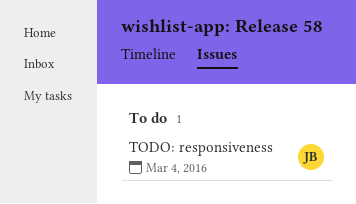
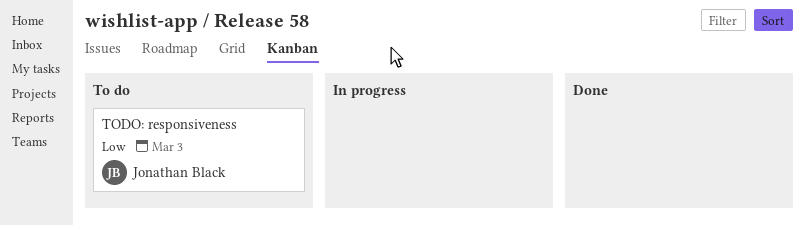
TODO: responsiveness, due: Mar 4 -> Mar 3

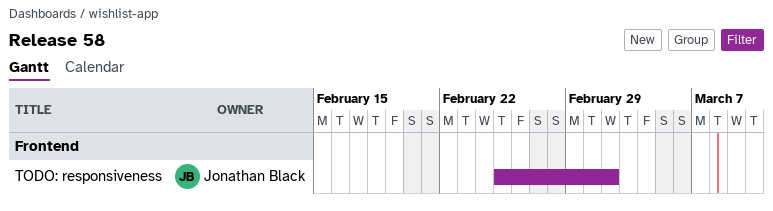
TODO: responsiveness, due: Mar 3 -> Mar 2

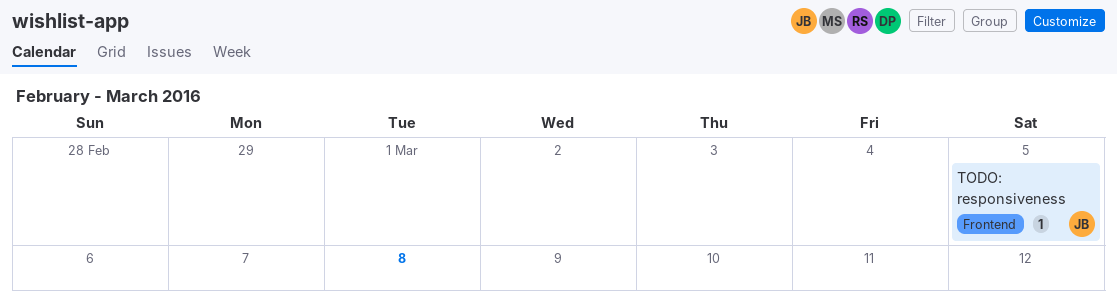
TODO: responsiveness, due: Mar 2 -> Mar 5

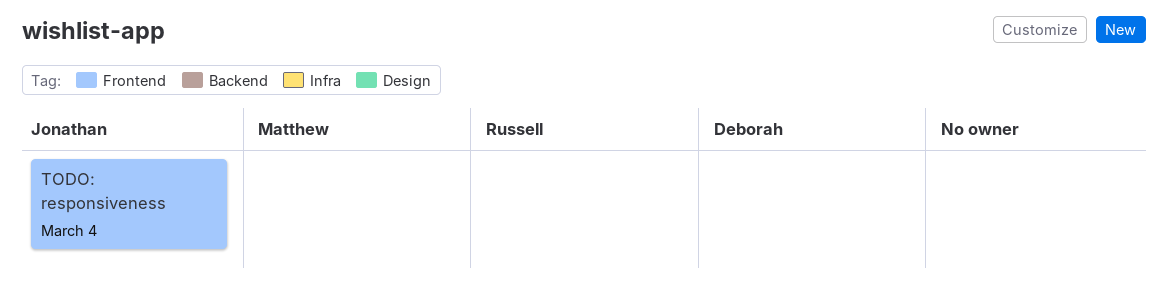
TODO: responsiveness, due: Mar 5 -> Mar 4

